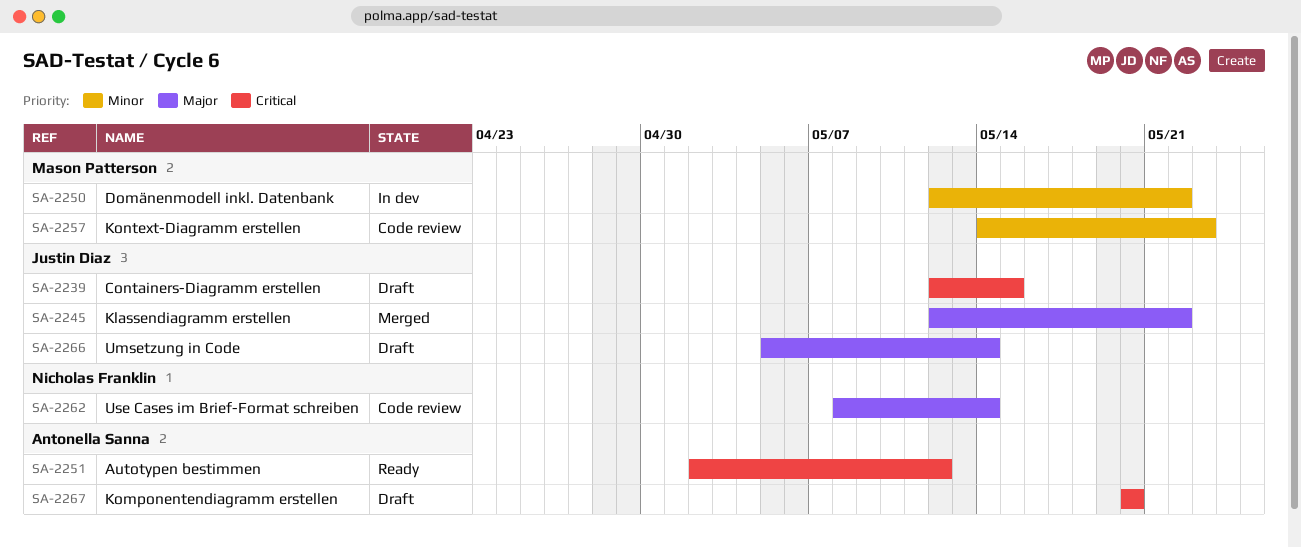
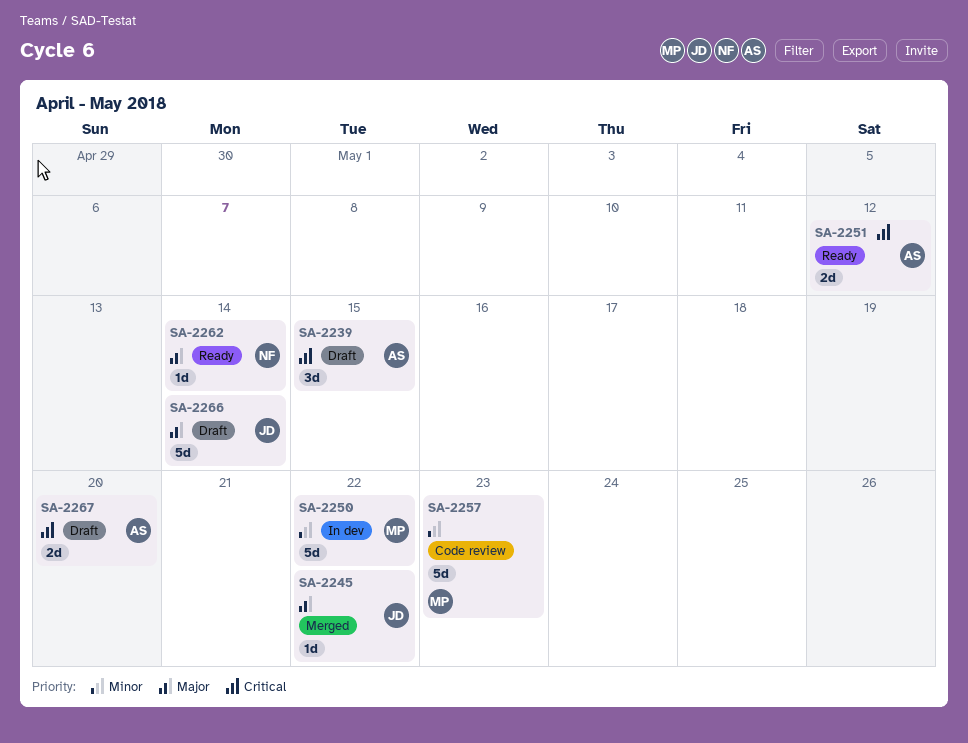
SA-2239, owner: Justin Diaz -> Antonella Sanna
SA-2262, status: Code review -> Ready

